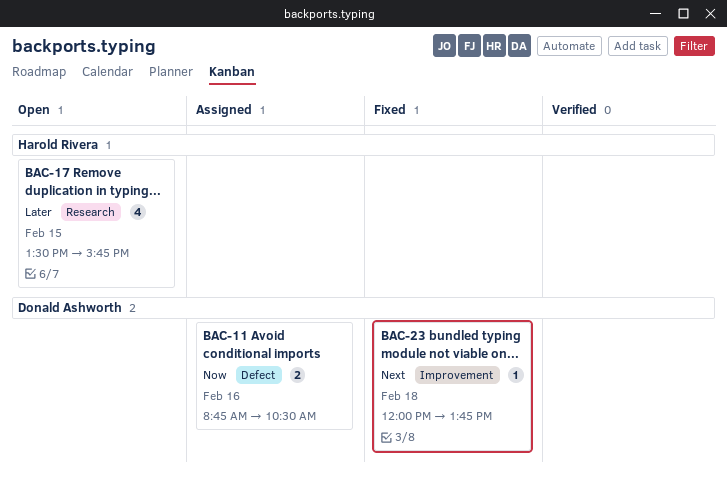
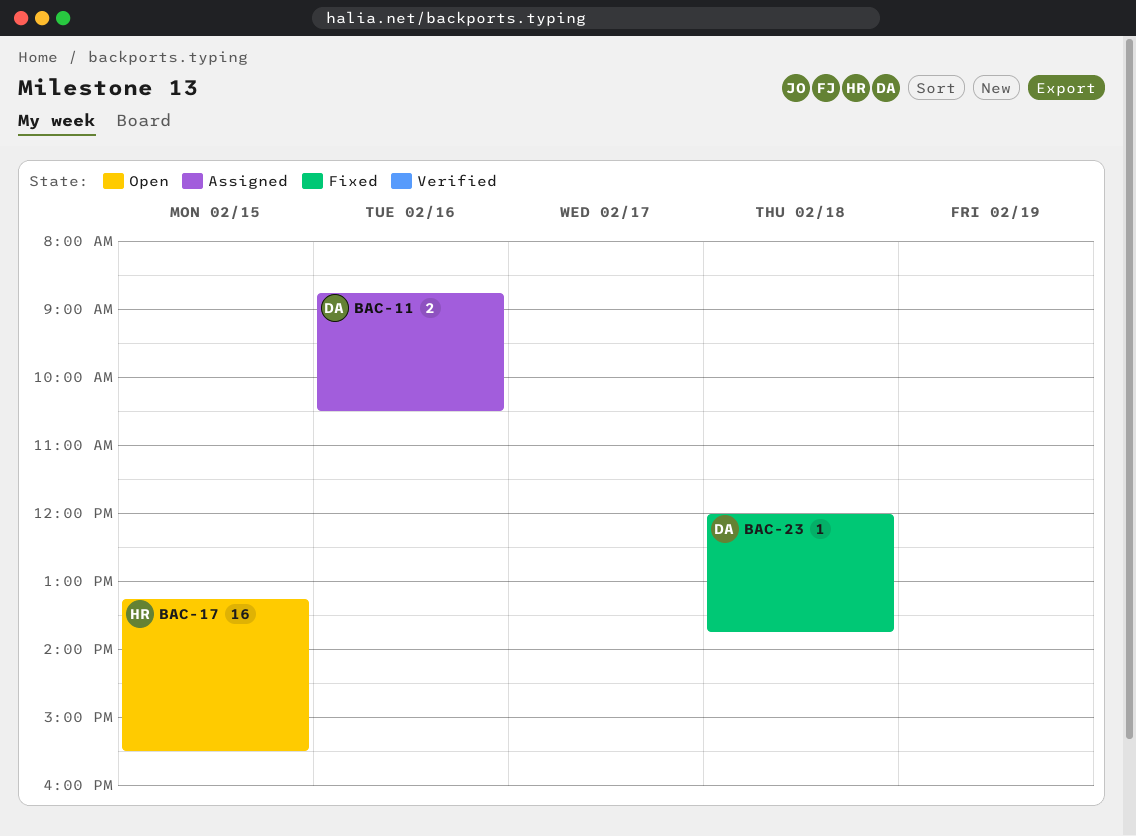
BAC-17, estimate: 4 -> 16
BAC-17, begins: 13:30 -> 13:15
BAC-17, ends: 15:45 -> 15:30

